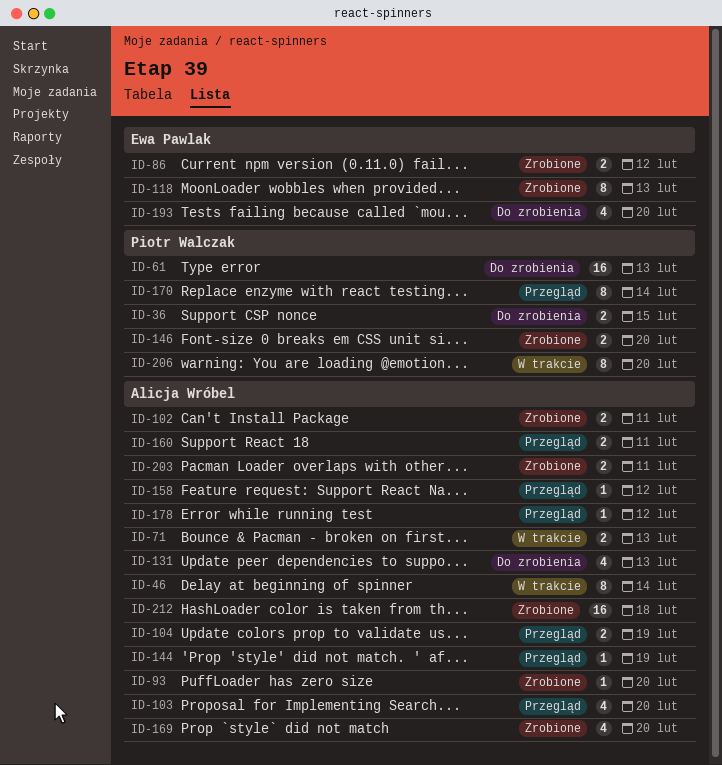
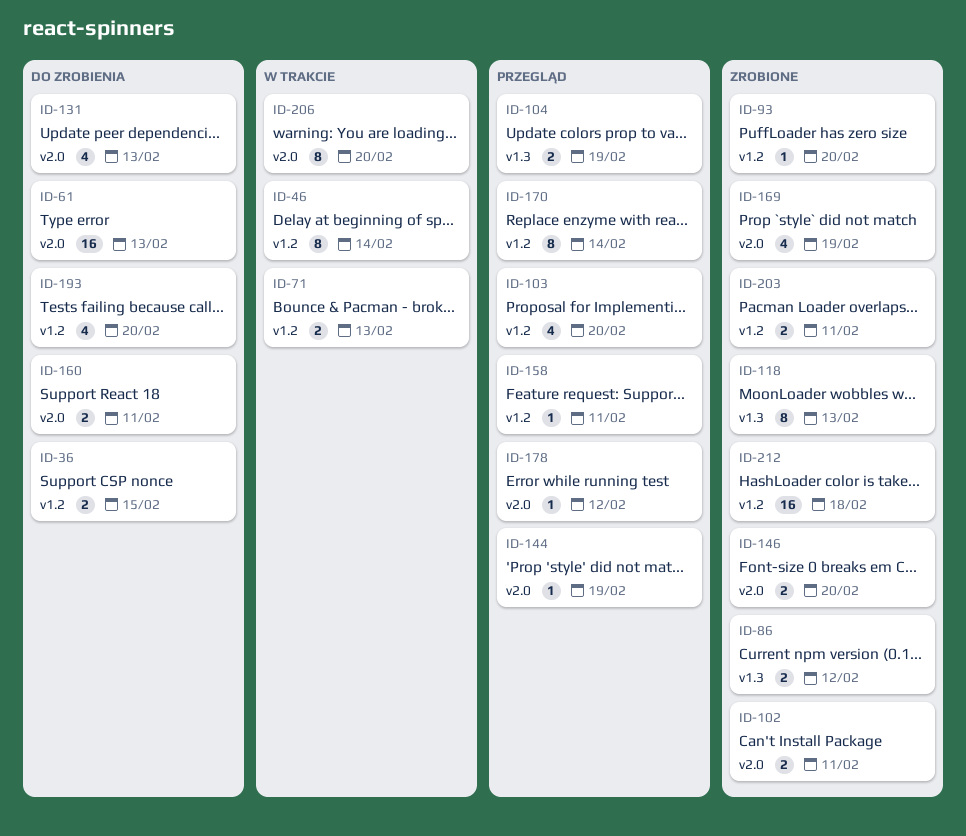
ID-158, due: Feb 12 -> Feb 11
ID-160, status: Przegląd -> Do zrobienia
ID-169, due: Feb 20 -> Feb 19

